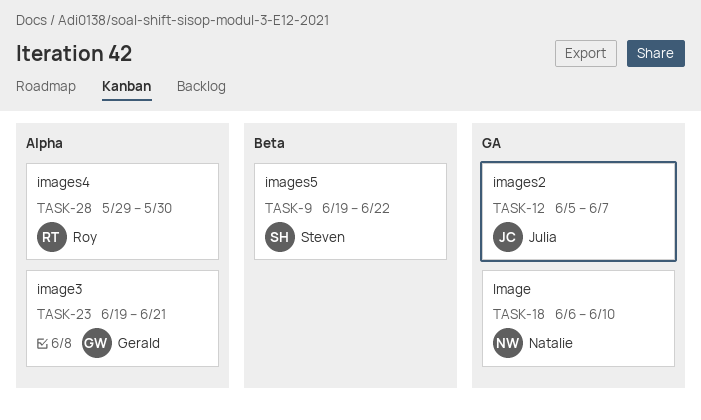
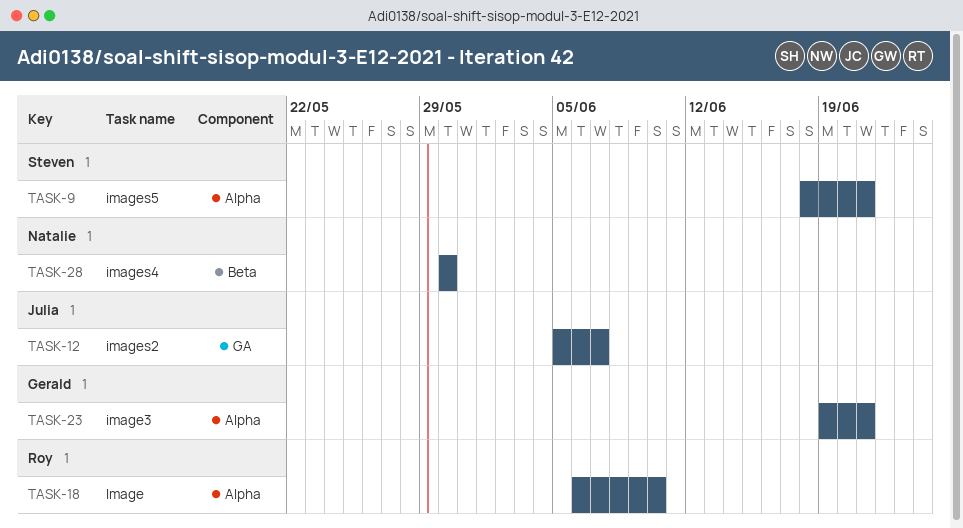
TASK-9, label: Beta -> Alpha
TASK-9, start: Jun 19 -> Jun 18
TASK-9, due: Jun 22 -> Jun 21
TASK-18, owner: Natalie -> Roy
TASK-18, label: GA -> Alpha
TASK-28, owner: Roy -> Natalie
TASK-28, label: Alpha -> Beta
TASK-28, start: May 29 -> May 30

